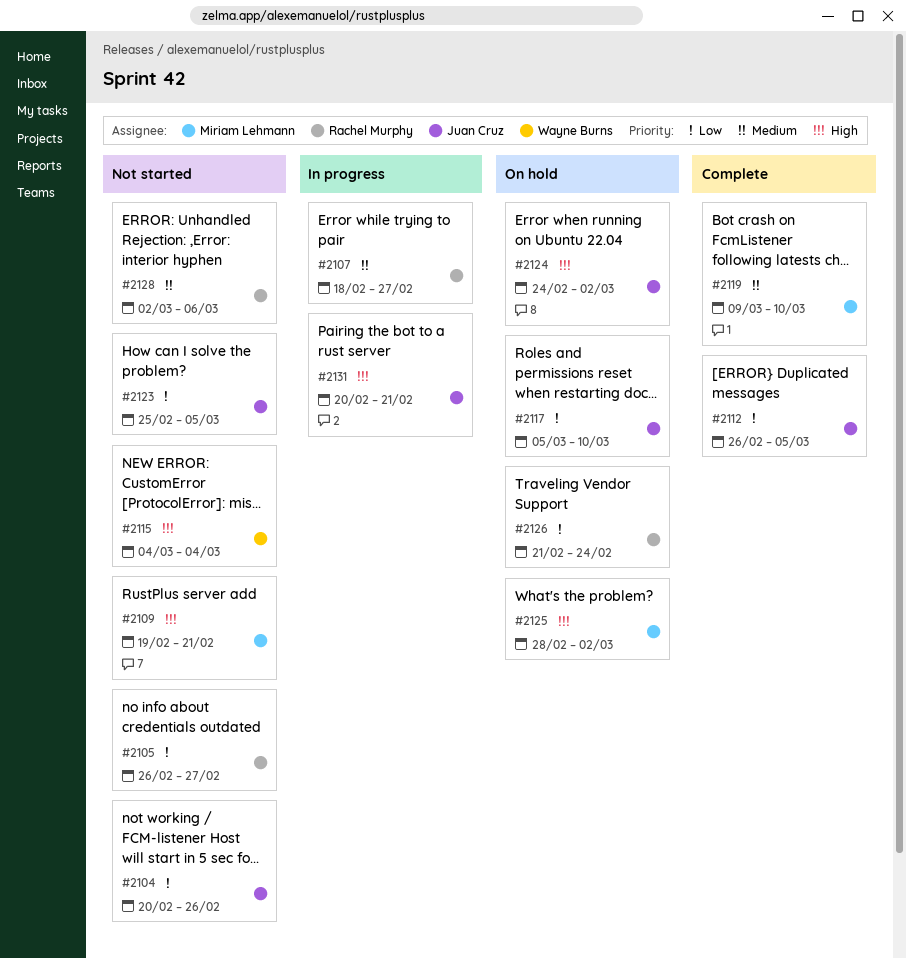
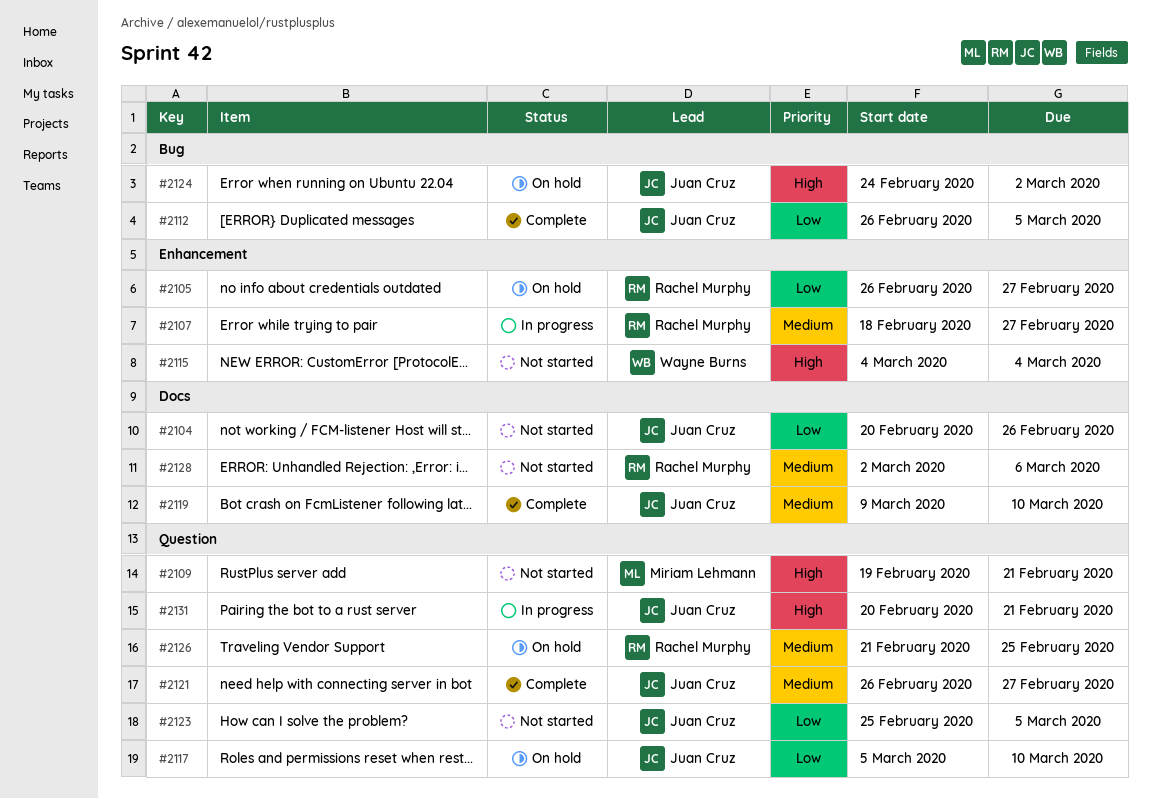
#2105, status: Not started -> On hold
#2119, owner: Miriam Lehmann -> Juan Cruz
#2121: none -> present
#2125: present -> none
#2126, priority: Low -> Medium
#2126, due: Feb 24 -> Feb 25

